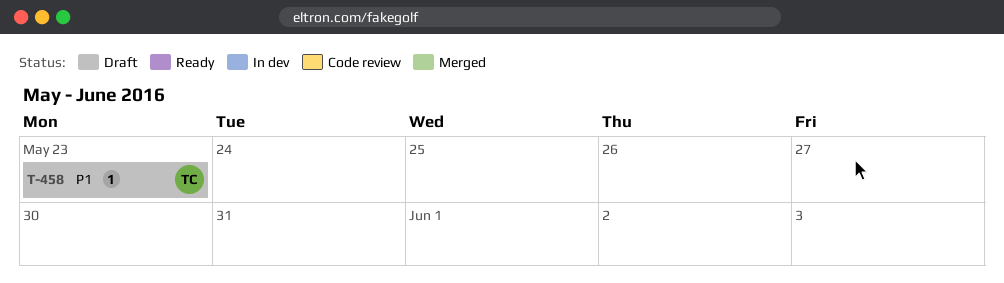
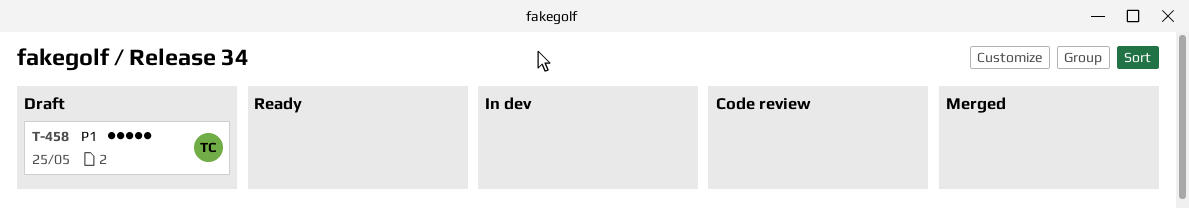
T-458, estimate: 1 -> 5
T-458, due: May 23 -> May 25

